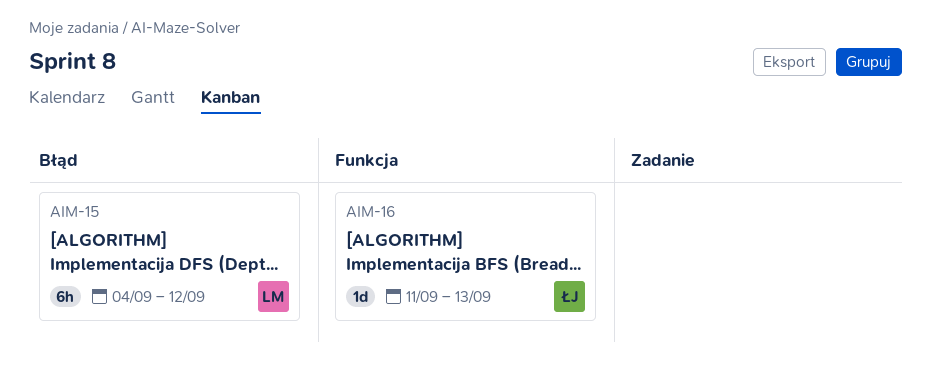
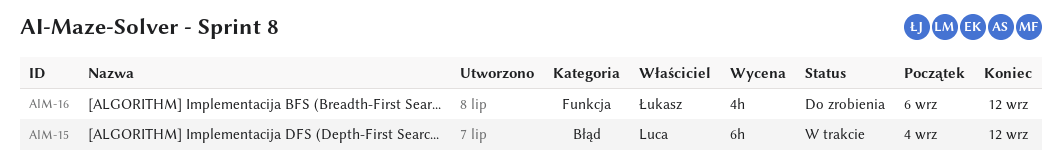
AIM-16, estimate: 1d -> 4h
AIM-16, start: Sep 11 -> Sep 6
AIM-16, due: Sep 13 -> Sep 12

